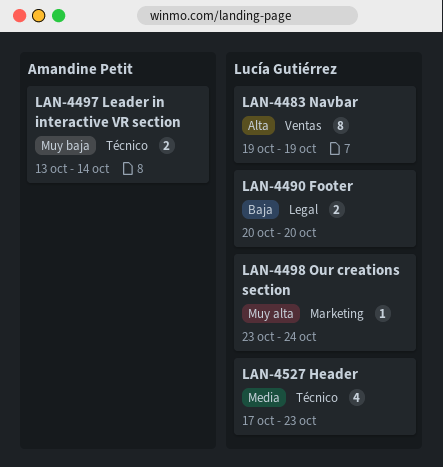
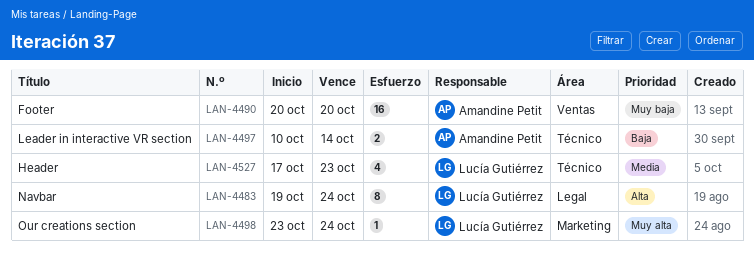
LAN-4483, label: Ventas -> Legal
LAN-4483, due: Oct 19 -> Oct 24
LAN-4490, owner: Lucía Gutiérrez -> Amandine Petit
LAN-4490, priority: Baja -> Muy baja
LAN-4490, label: Legal -> Ventas
LAN-4490, estimate: 2 -> 16
LAN-4497, priority: Muy baja -> Baja
LAN-4497, start: Oct 13 -> Oct 10

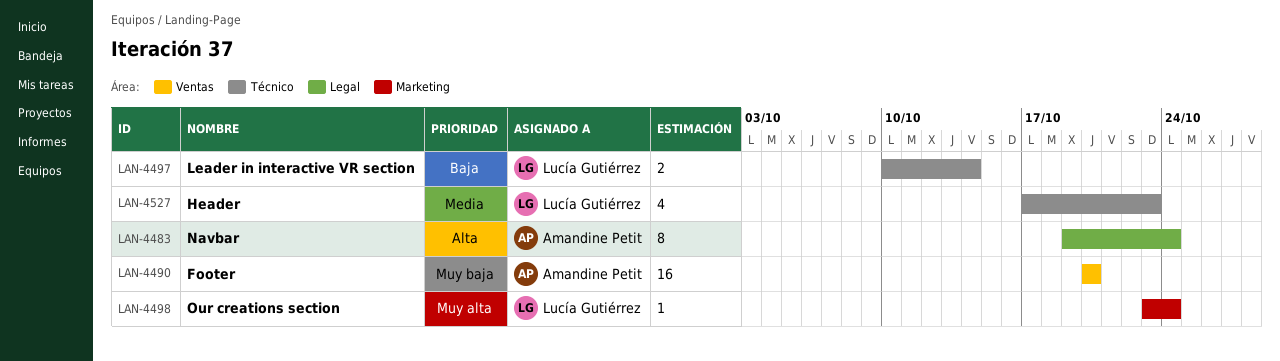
LAN-4483, owner: Lucía Gutiérrez -> Amandine Petit
LAN-4497, owner: Amandine Petit -> Lucía Gutiérrez

